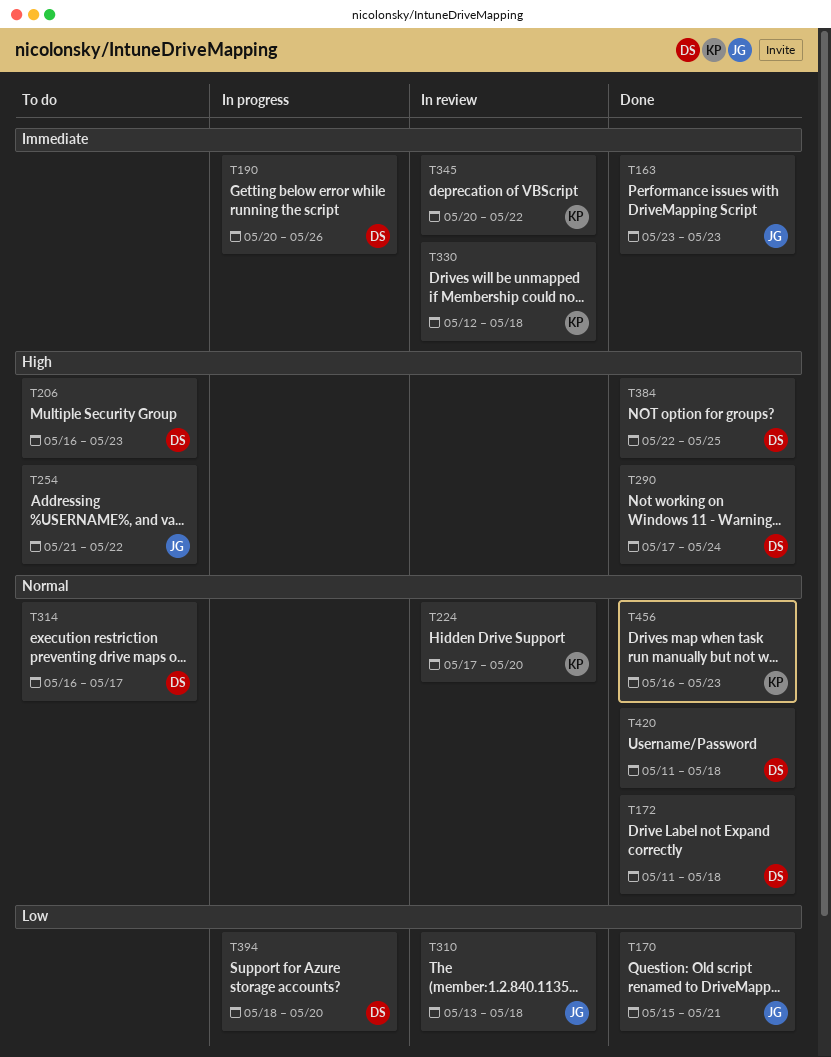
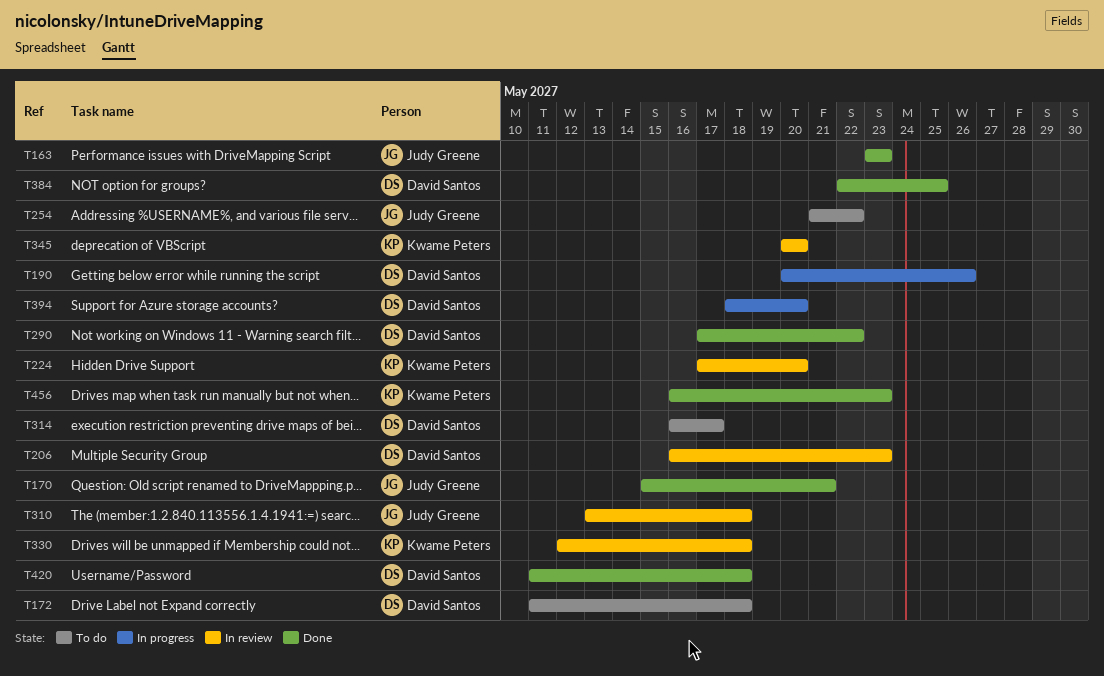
T172, status: Done -> To do
T206, status: To do -> In review
T290, due: May 24 -> May 22
T345, due: May 22 -> May 20

